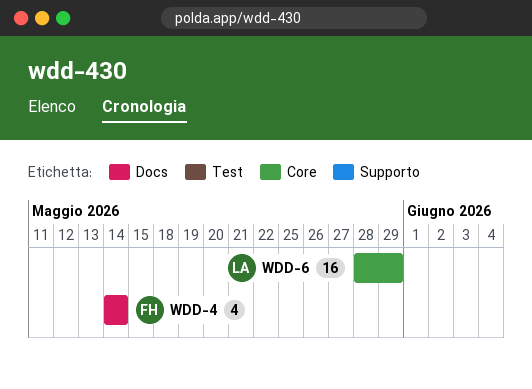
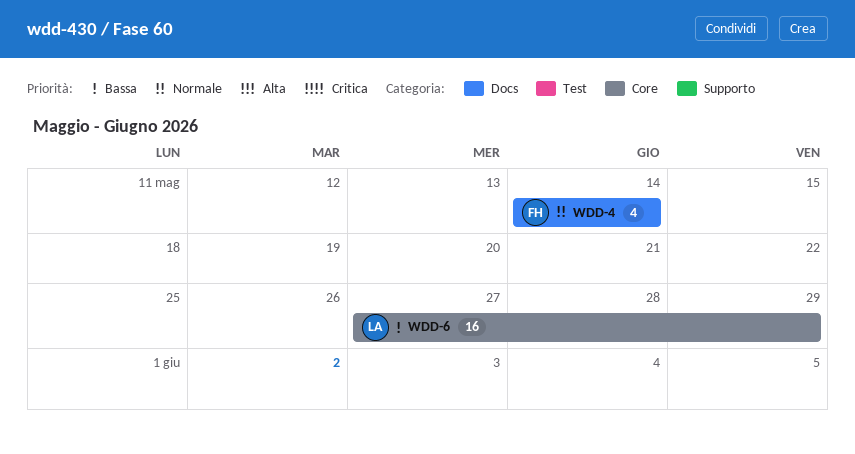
WDD-6, start: May 28 -> May 27

